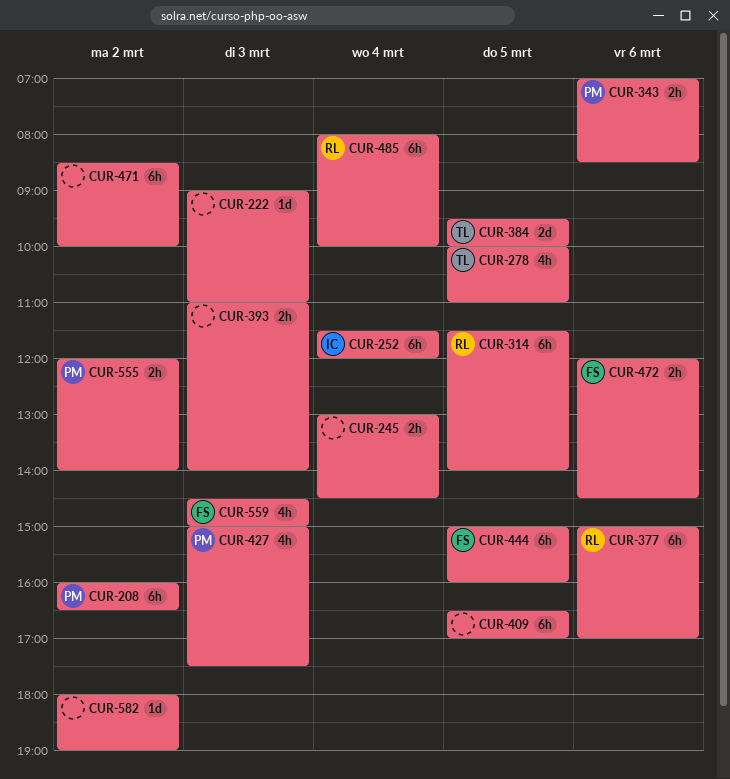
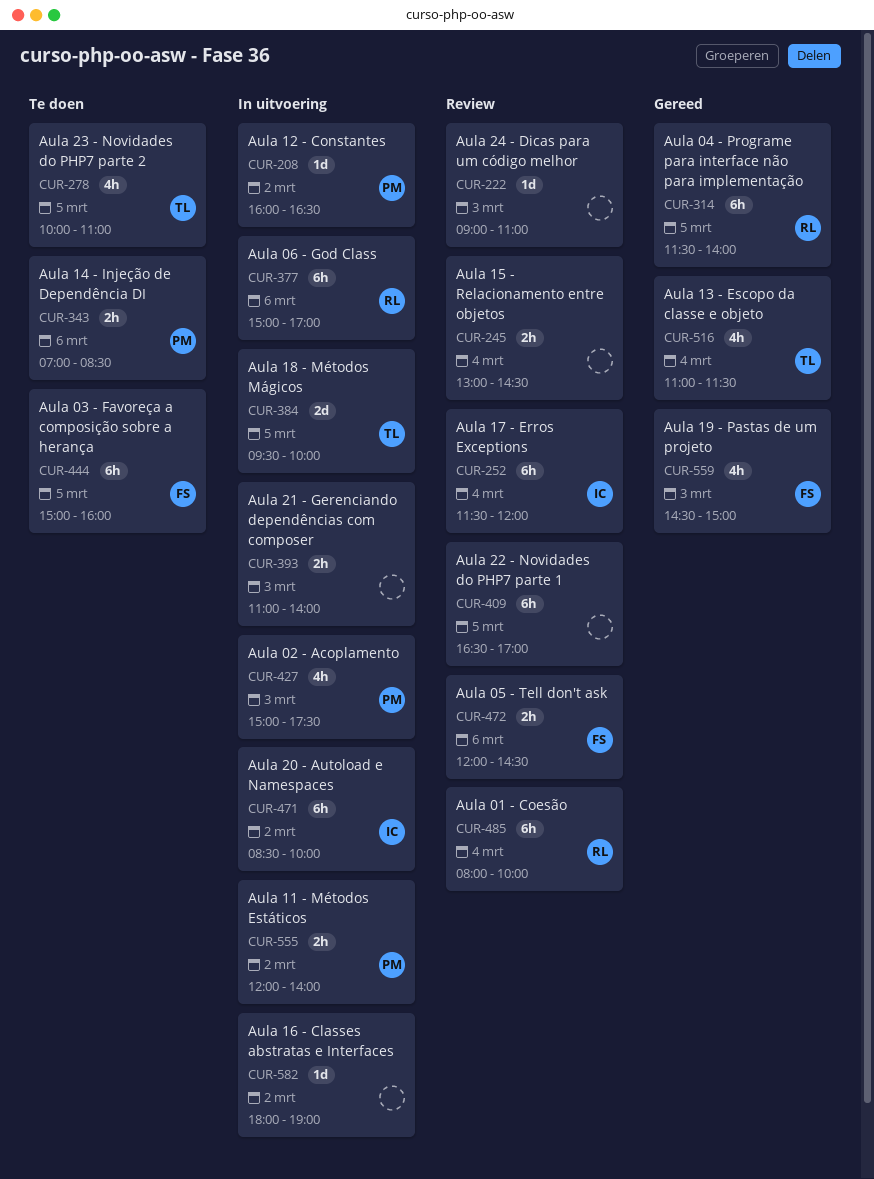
CUR-208, estimate: 6h -> 1d
CUR-471, owner: none -> IC
CUR-516: none -> present

